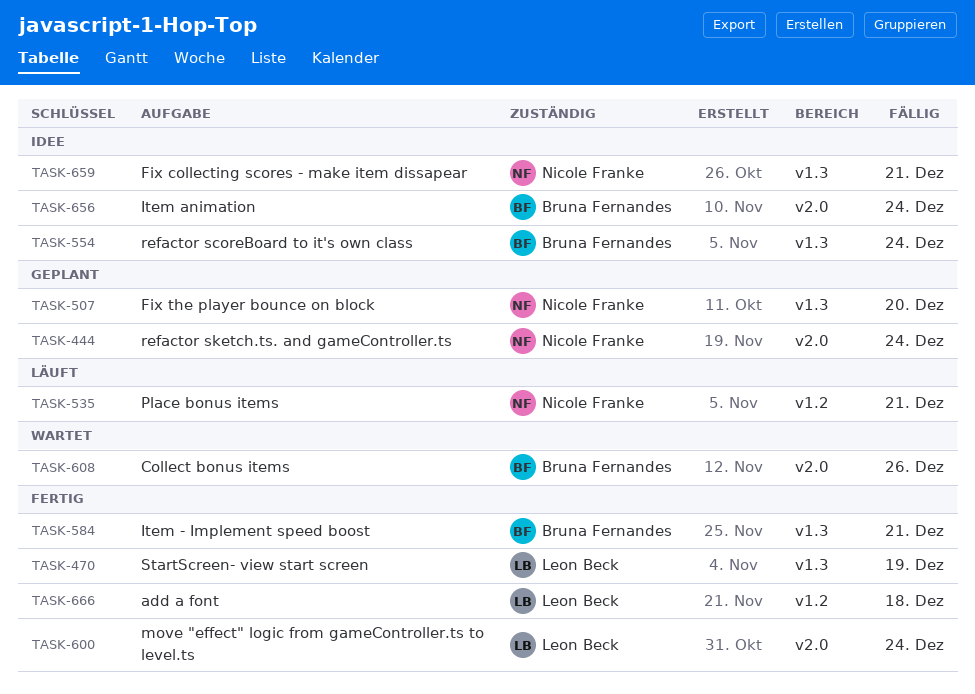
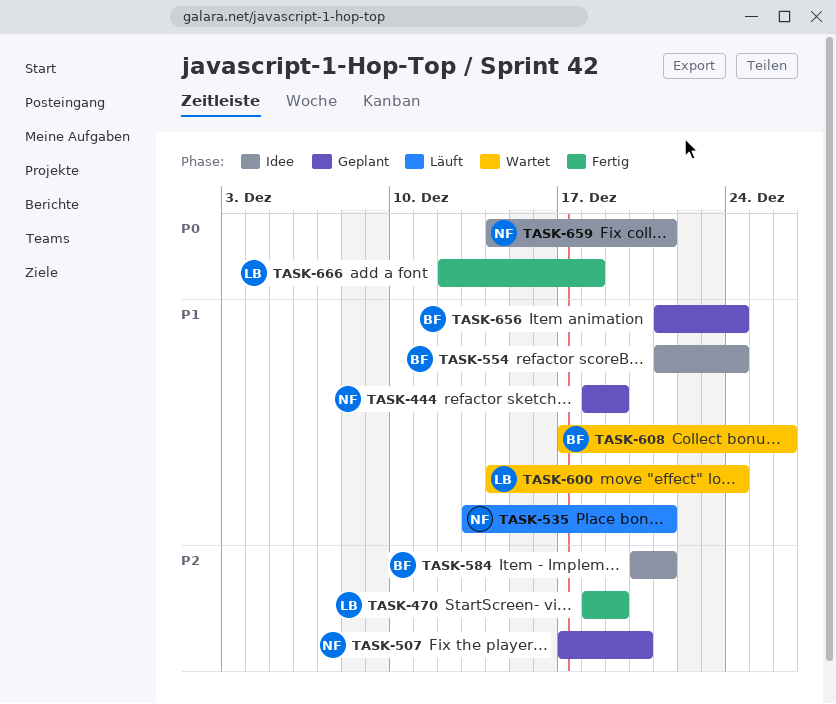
TASK-444, due: Dec 24 -> Dec 19
TASK-584, status: Fertig -> Idee
TASK-600, status: Fertig -> Wartet
TASK-656, status: Idee -> Geplant

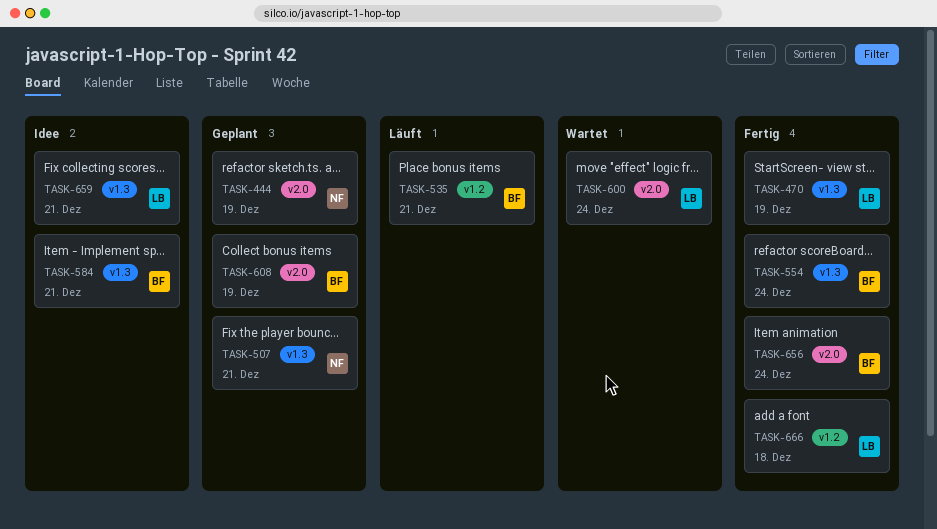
TASK-507, due: Dec 20 -> Dec 21
TASK-535, owner: NF -> BF
TASK-554, status: Idee -> Fertig
TASK-608, status: Wartet -> Geplant
TASK-608, due: Dec 26 -> Dec 19
TASK-656, status: Geplant -> Fertig
TASK-659, owner: NF -> LB

